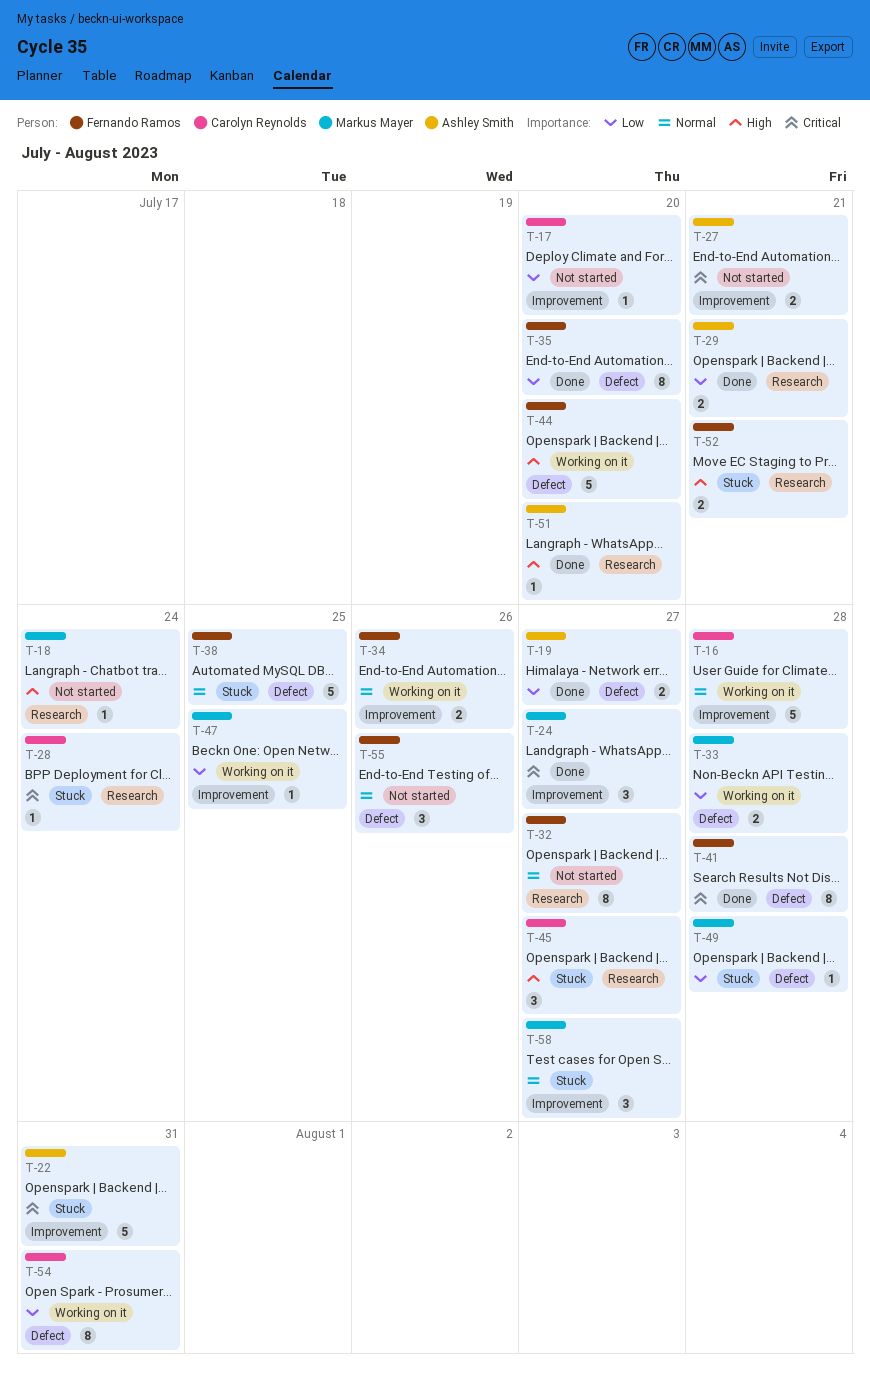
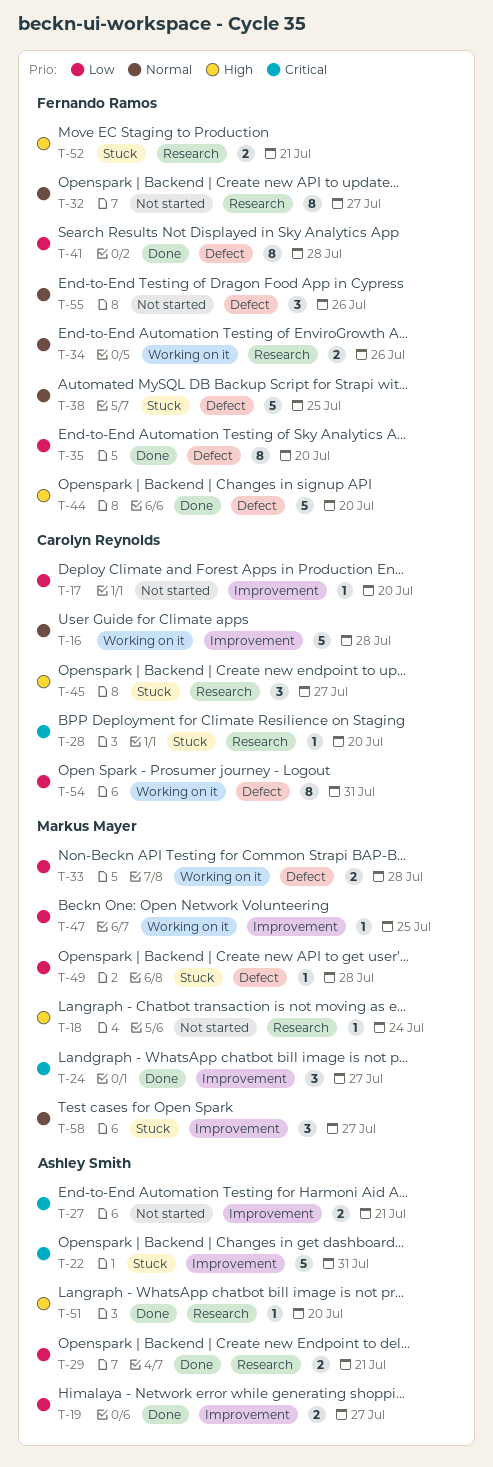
T-19, label: Defect -> Improvement
T-28, due: Jul 24 -> Jul 20
T-34, label: Improvement -> Research
T-41, priority: Critical -> Low
T-44, status: Working on it -> Done

